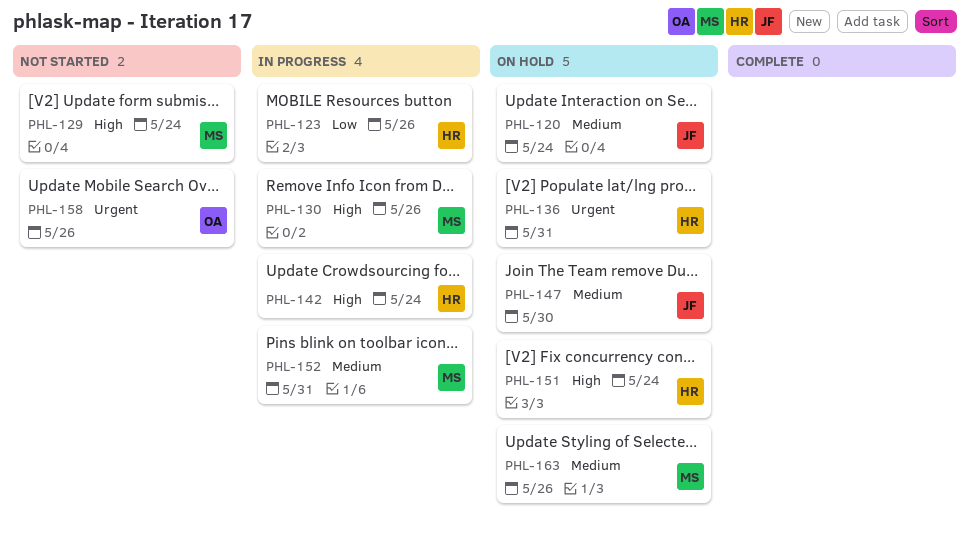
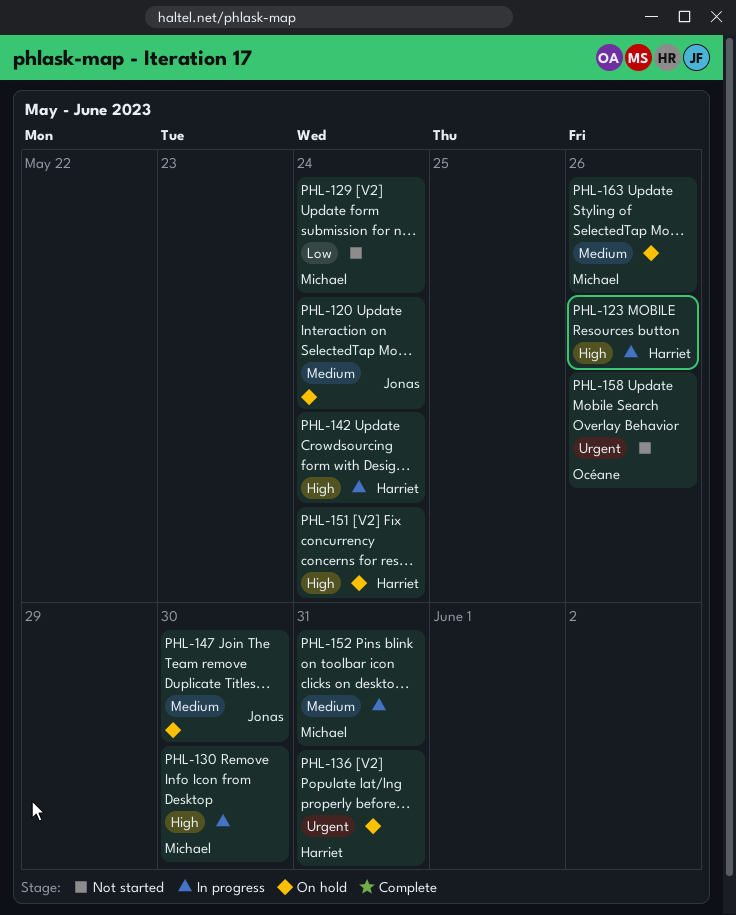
PHL-123, priority: Low -> High
PHL-129, priority: High -> Low
PHL-130, due: May 26 -> May 30

